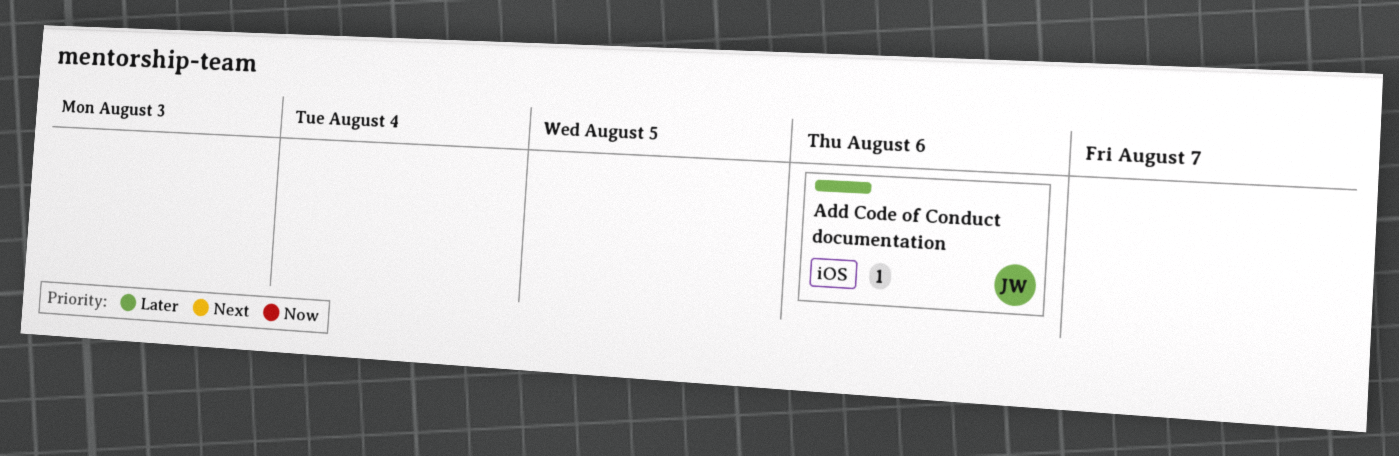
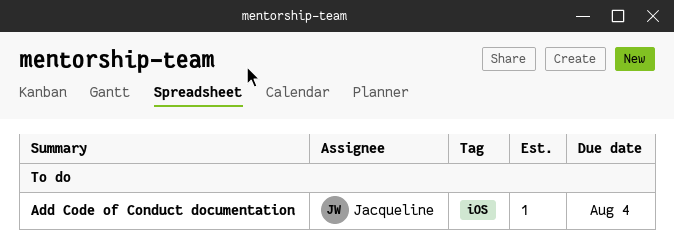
Add Code of Conduct documentation, due: Aug 6 -> Aug 4

